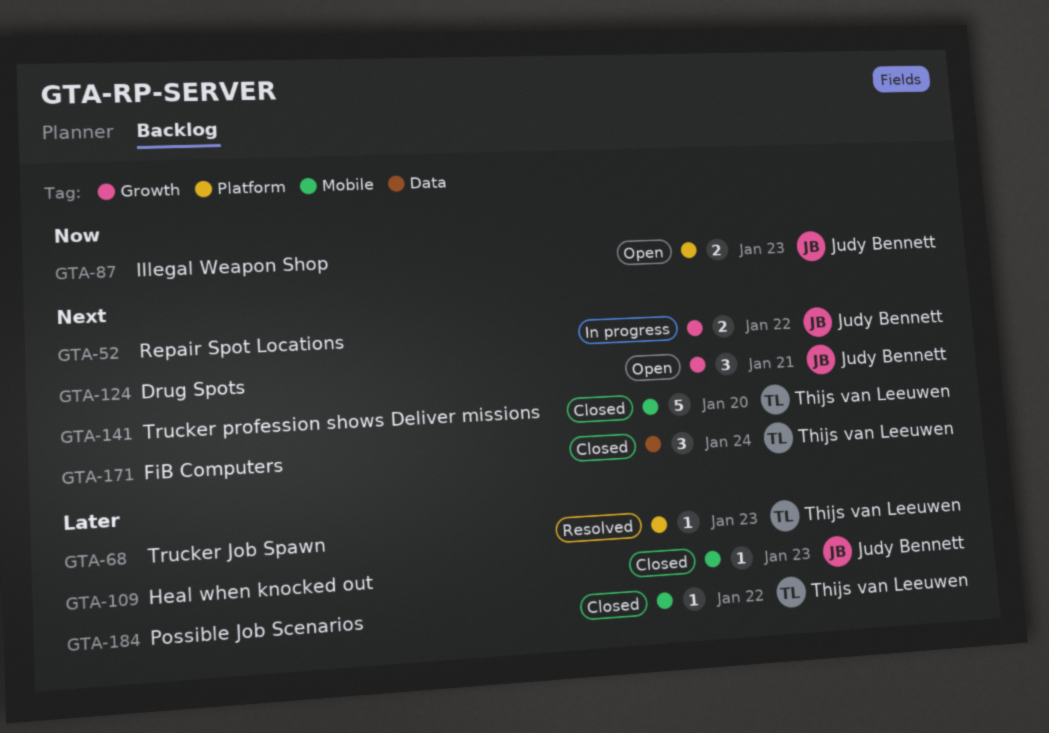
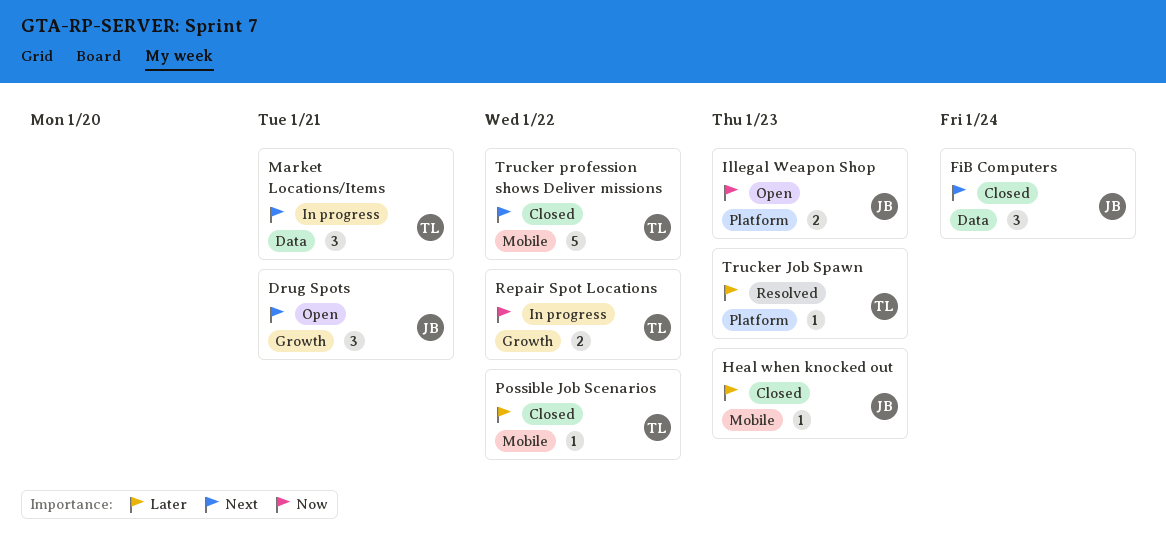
FiB Computers, owner: Thijs van Leeuwen -> Judy Bennett
Market Locations/Items: none -> present
Repair Spot Locations, owner: Judy Bennett -> Thijs van Leeuwen
Repair Spot Locations, priority: Next -> Now
Trucker profession shows Deliver missions, day: Jan 20 -> Jan 22

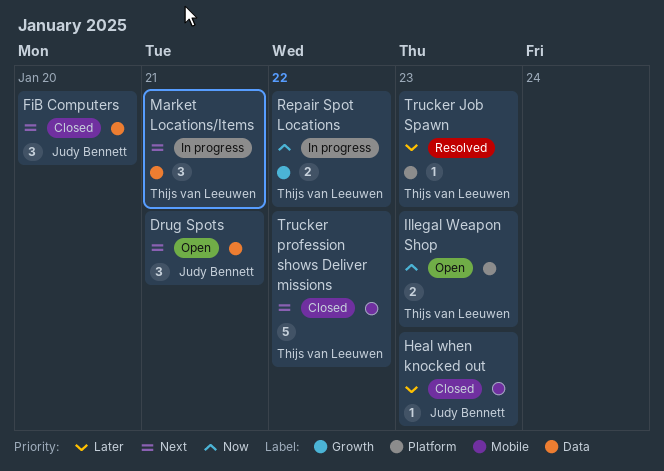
Drug Spots, label: Growth -> Data
FiB Computers, day: Jan 24 -> Jan 20
Illegal Weapon Shop, owner: Judy Bennett -> Thijs van Leeuwen
Possible Job Scenarios: present -> none

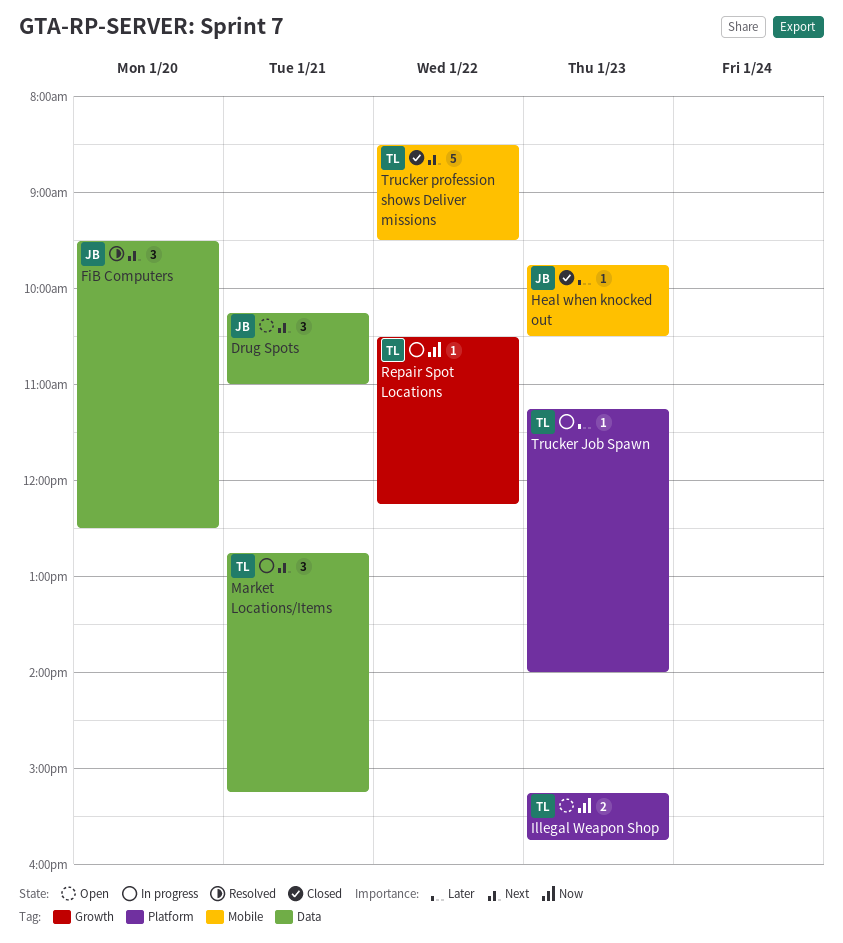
FiB Computers, status: Closed -> Resolved
Repair Spot Locations, estimate: 2 -> 1
Trucker Job Spawn, status: Resolved -> In progress

